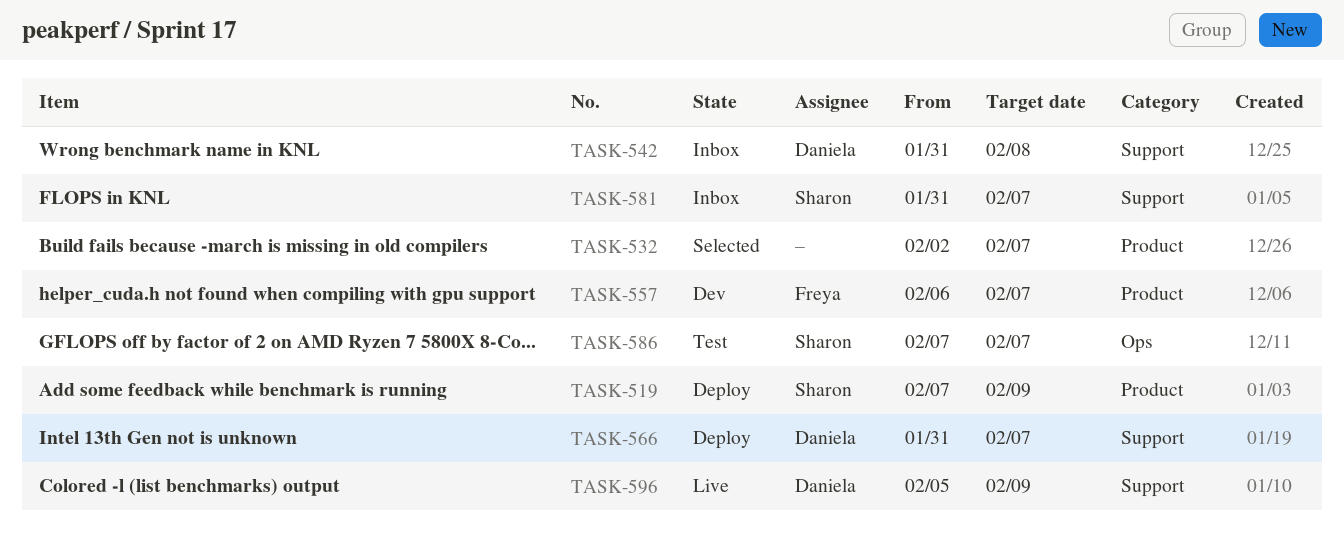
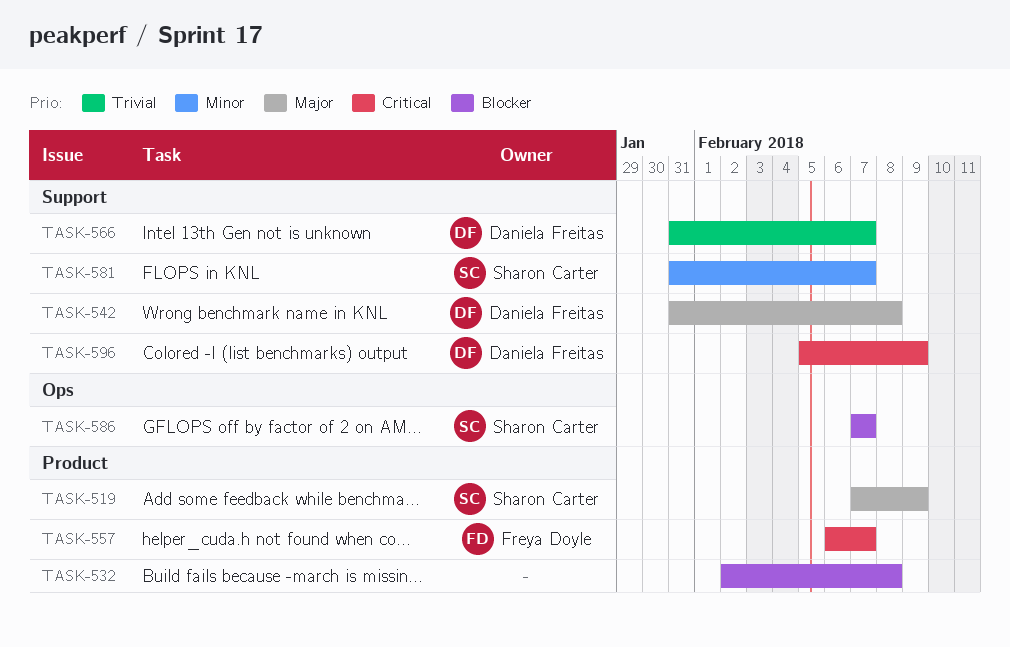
TASK-532, due: Feb 7 -> Feb 8

